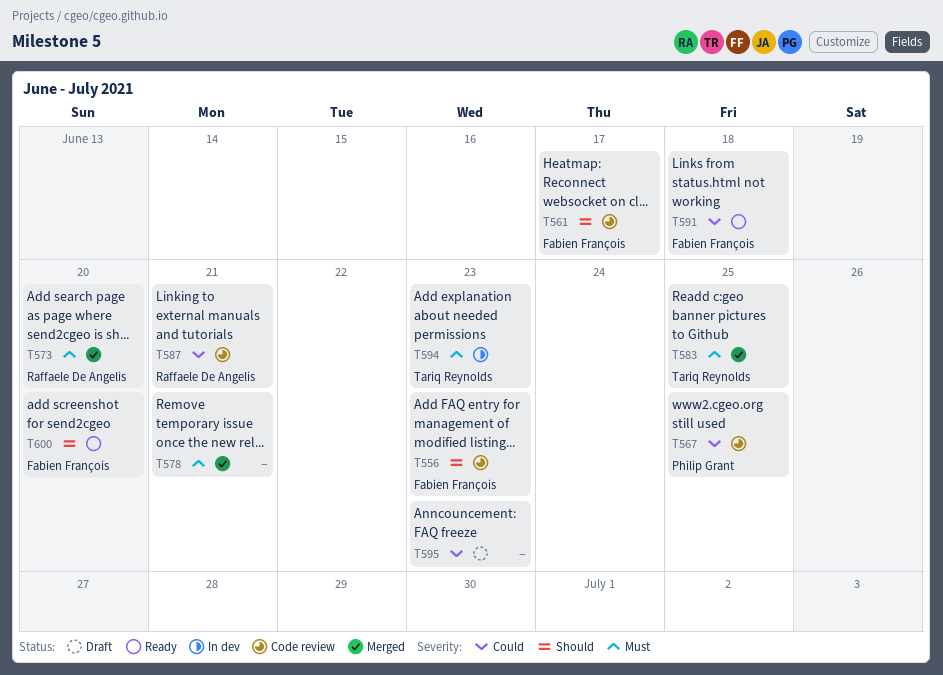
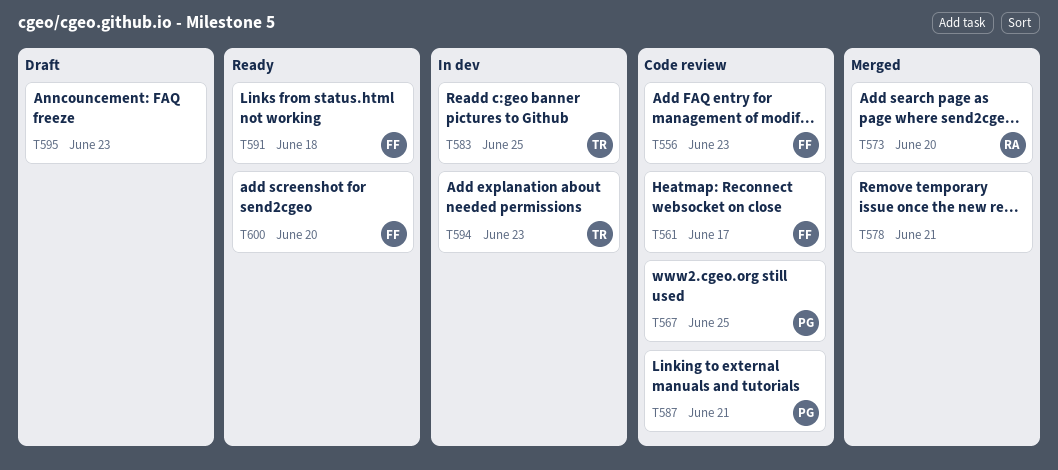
T583, status: Merged -> In dev
T587, owner: Raffaele De Angelis -> Philip Grant

